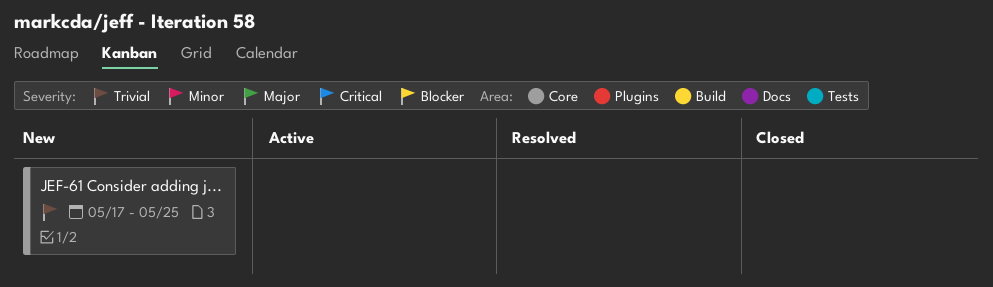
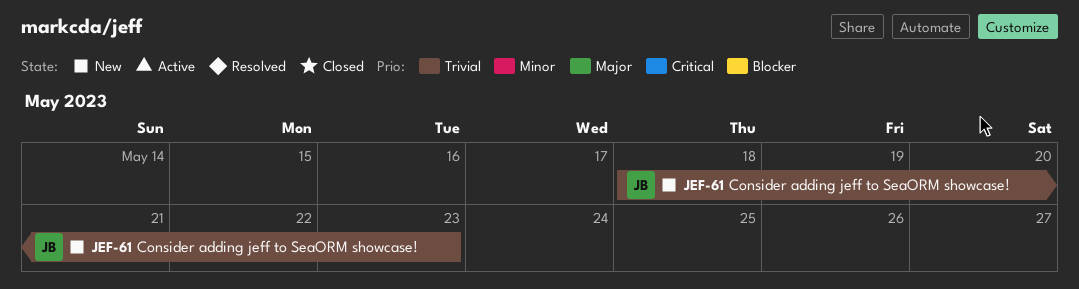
JEF-61, start: May 17 -> May 18
JEF-61, due: May 25 -> May 23

